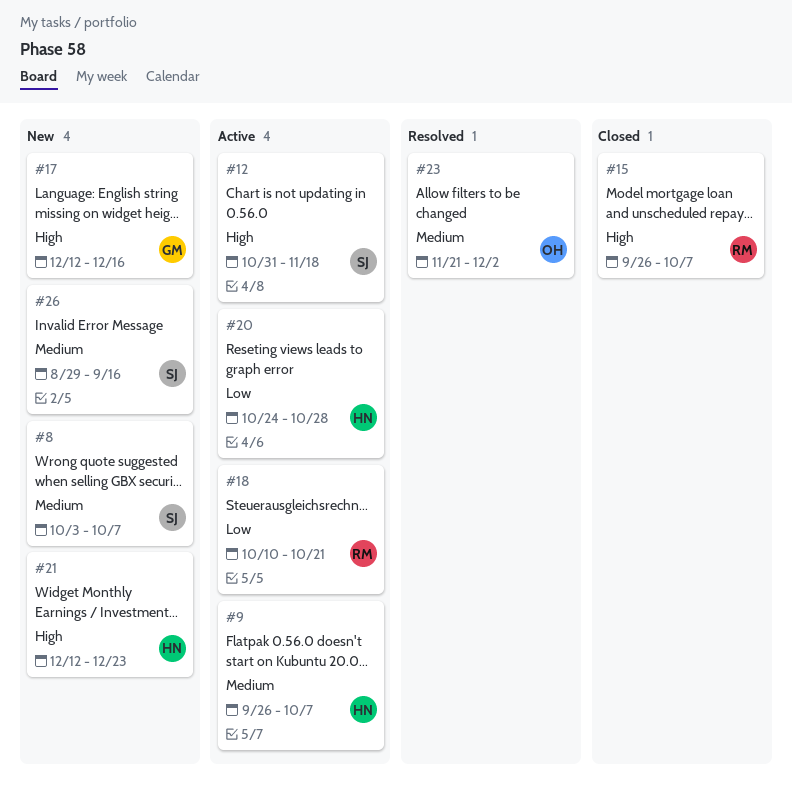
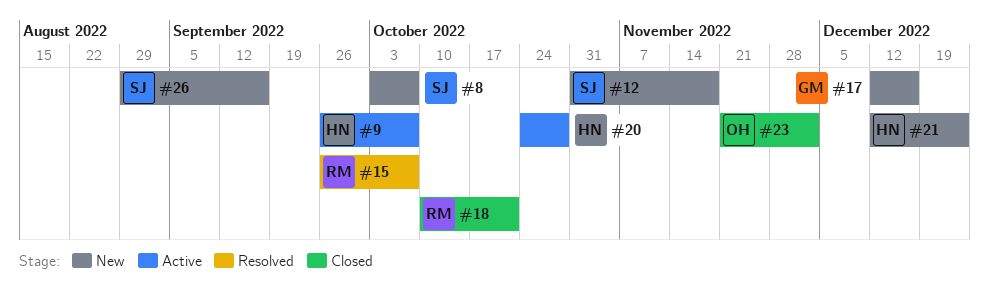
#12, status: Active -> New
#15, status: Closed -> Resolved
#18, status: Active -> Closed
#23, status: Resolved -> Closed

